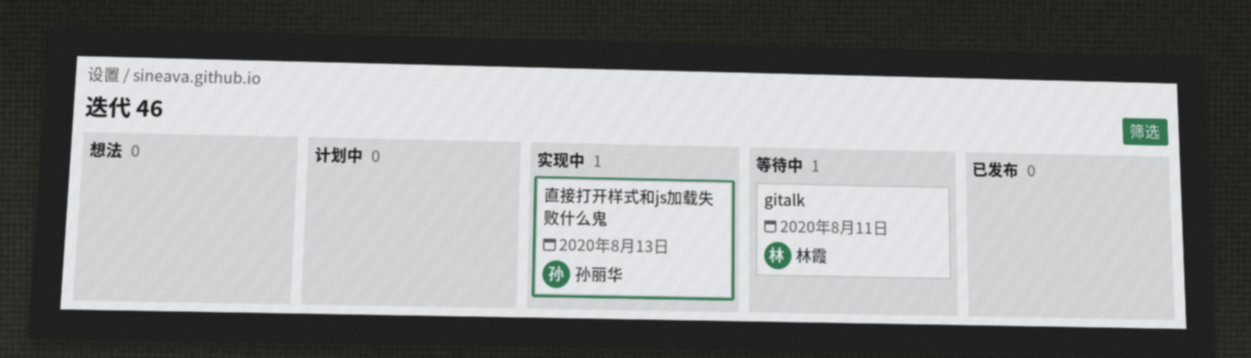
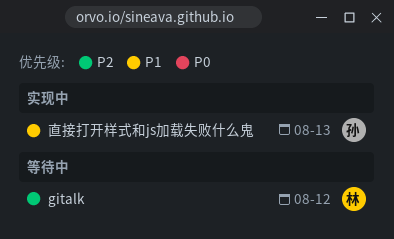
gitalk, due: Aug 11 -> Aug 12

